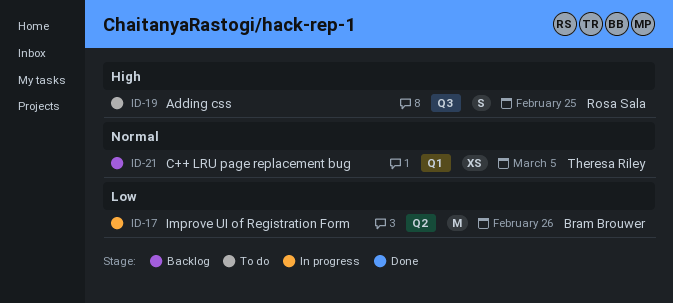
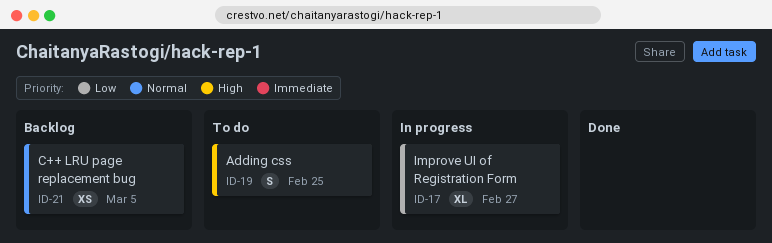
ID-17, estimate: M -> XL
ID-17, due: Feb 26 -> Feb 27

